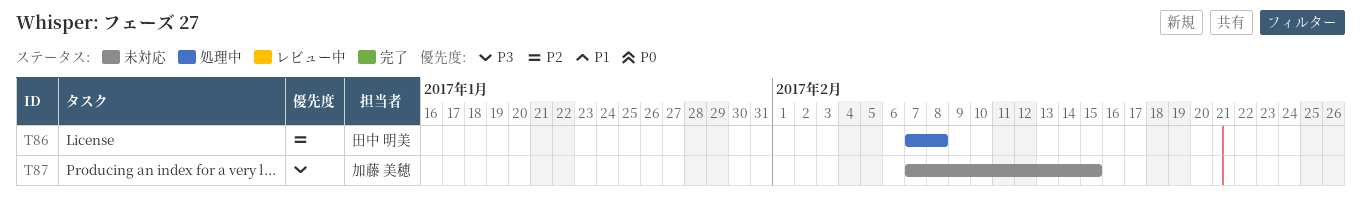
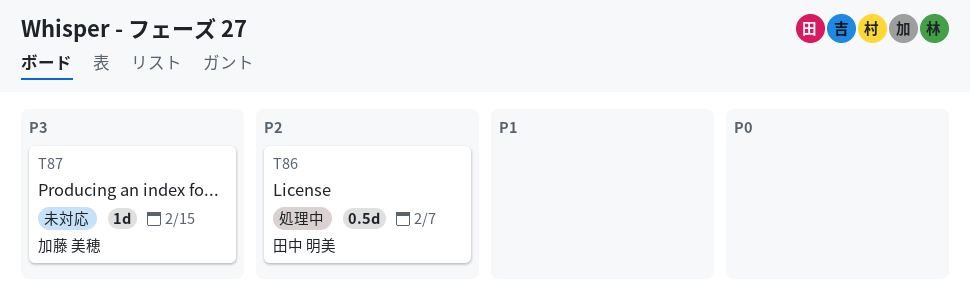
T86, due: Feb 8 -> Feb 7

